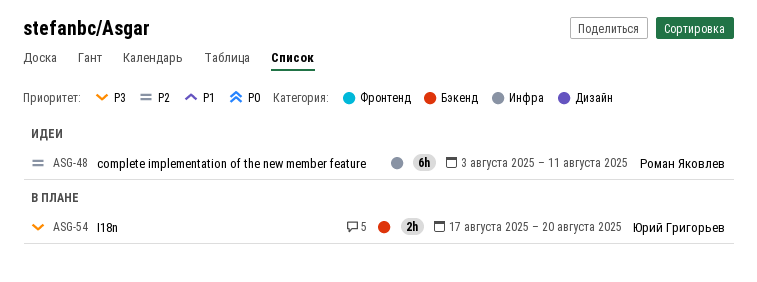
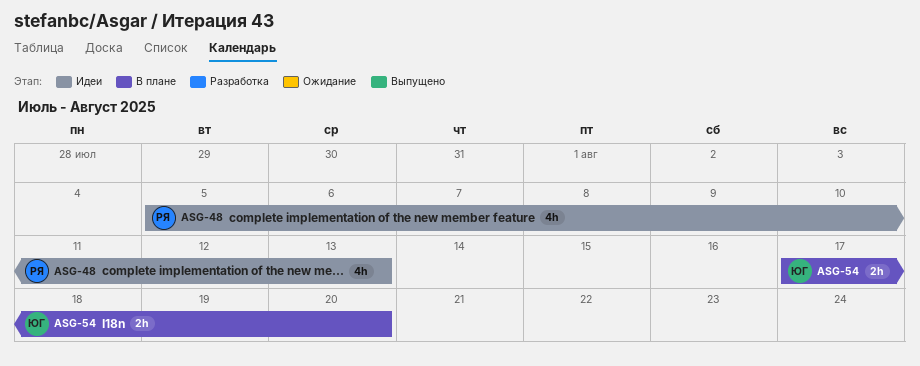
ASG-48, estimate: 6h -> 4h
ASG-48, start: Aug 3 -> Aug 5
ASG-48, due: Aug 11 -> Aug 13

